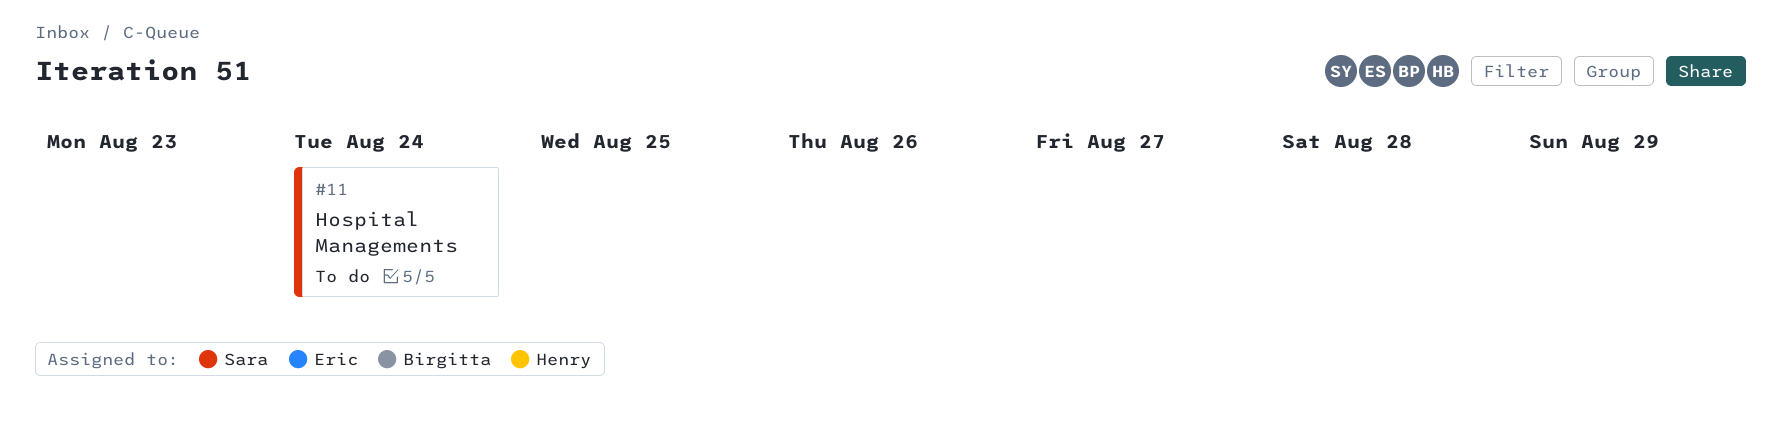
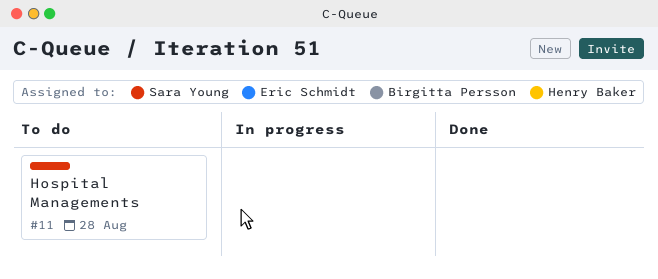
#11, due: Aug 24 -> Aug 28

